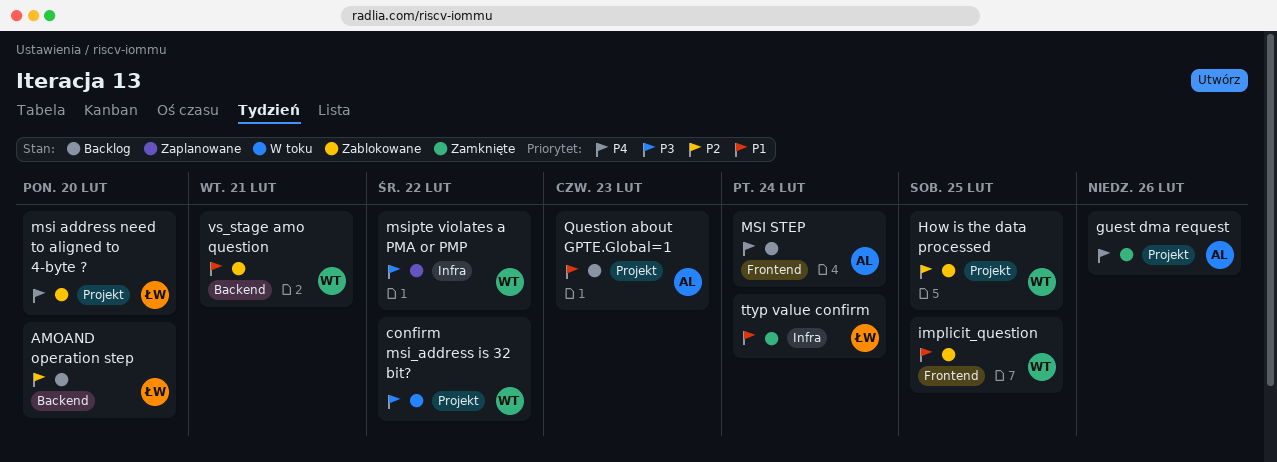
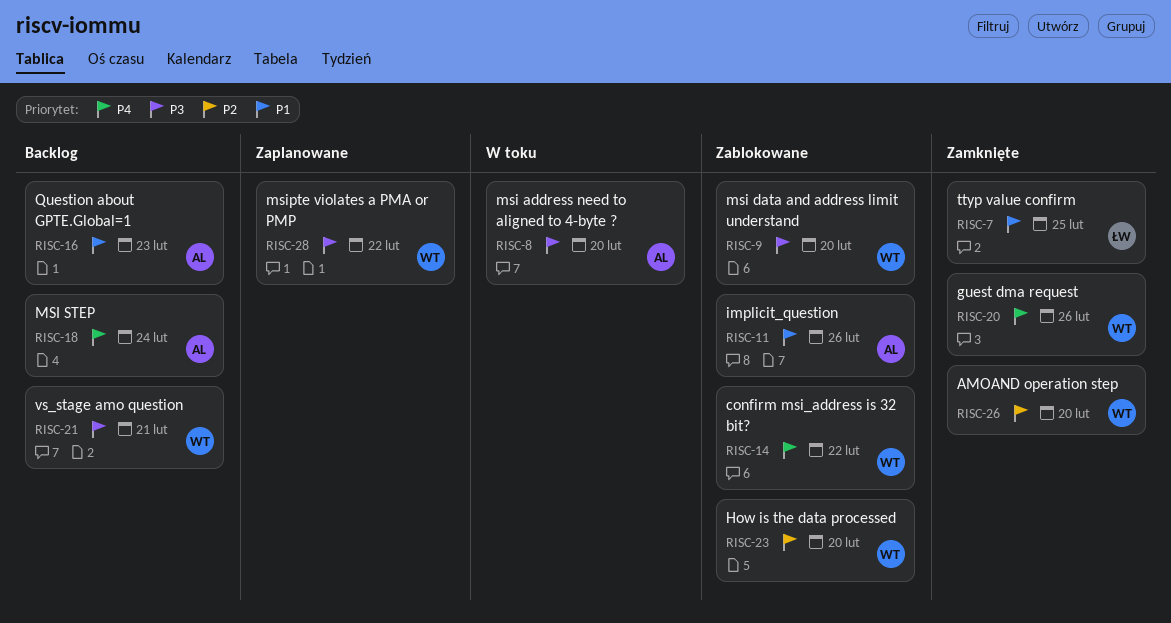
AMOAND operation step, status: Backlog -> Zamknięte
AMOAND operation step, owner: ŁW -> WT
confirm msi_address is 32 bit?, status: W toku -> Zablokowane
confirm msi_address is 32 bit?, priority: P3 -> P4
guest dma request, owner: AL -> WT
How is the data processed, due: Feb 25 -> Feb 20
implicit_question, owner: WT -> AL
implicit_question, due: Feb 25 -> Feb 26
msi address need to aligned to 4-byte ?, status: Zablokowane -> W toku
msi address need to aligned to 4-byte ?, owner: ŁW -> AL
msi address need to aligned to 4-byte ?, priority: P4 -> P3
msi data and address limit understand: none -> present
ttyp value confirm, due: Feb 24 -> Feb 25
vs_stage amo question, status: Zablokowane -> Backlog
vs_stage amo question, priority: P1 -> P3

